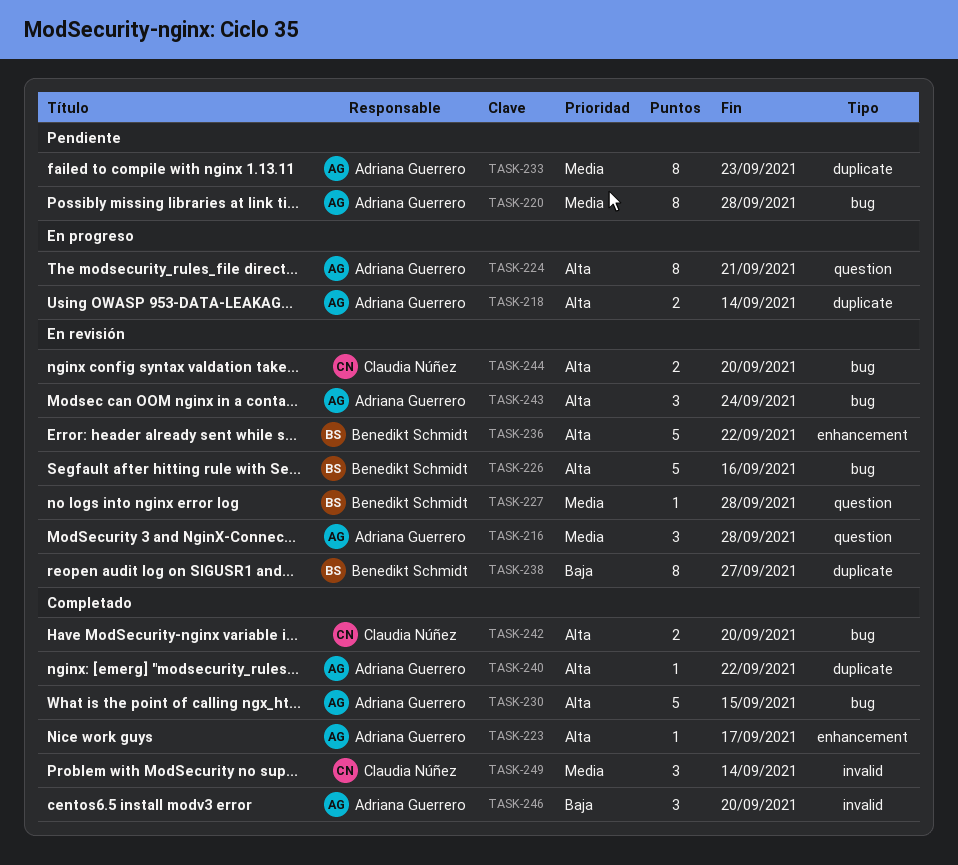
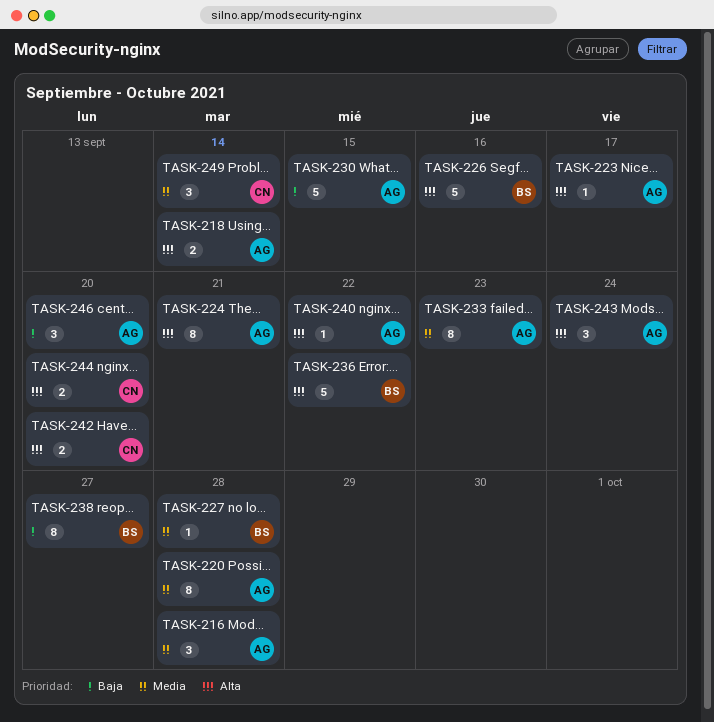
TASK-230, priority: Alta -> Baja

